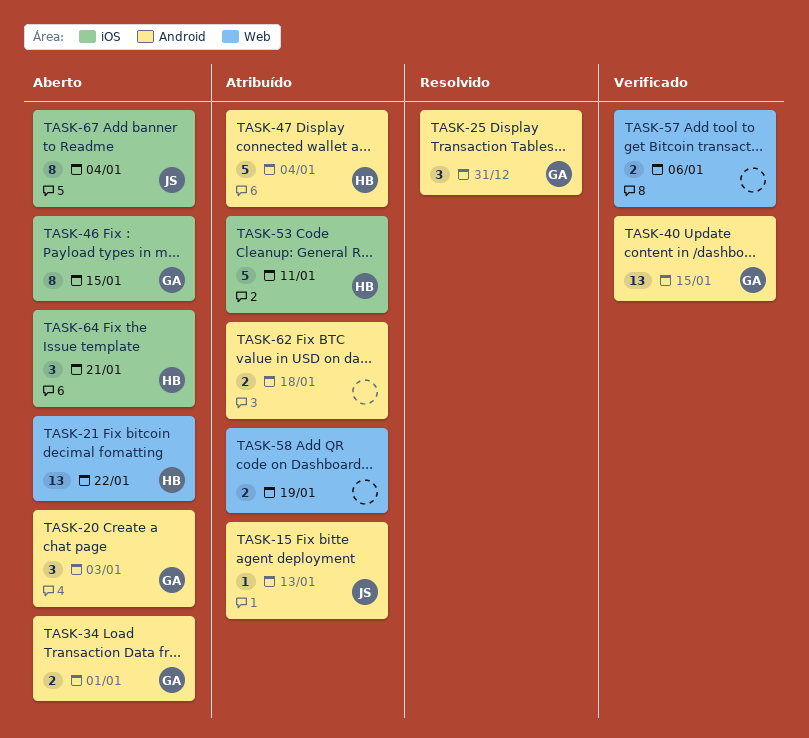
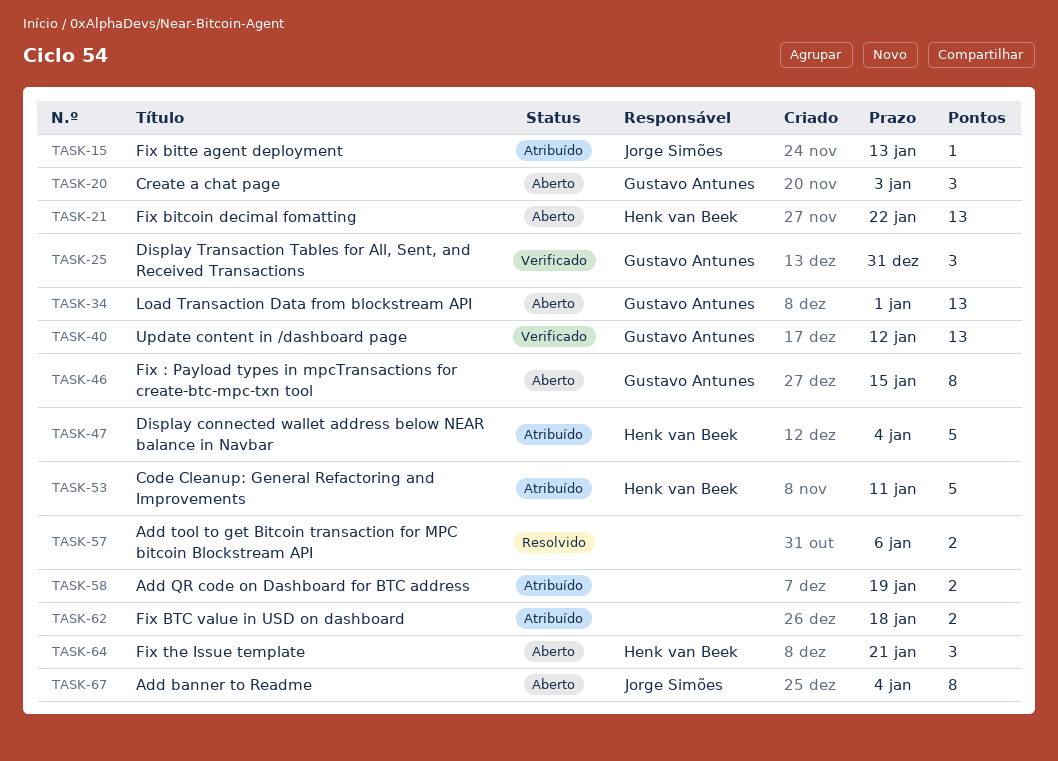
TASK-25, status: Resolvido -> Verificado
TASK-34, estimate: 2 -> 13
TASK-40, due: Jan 15 -> Jan 12
TASK-57, status: Verificado -> Resolvido

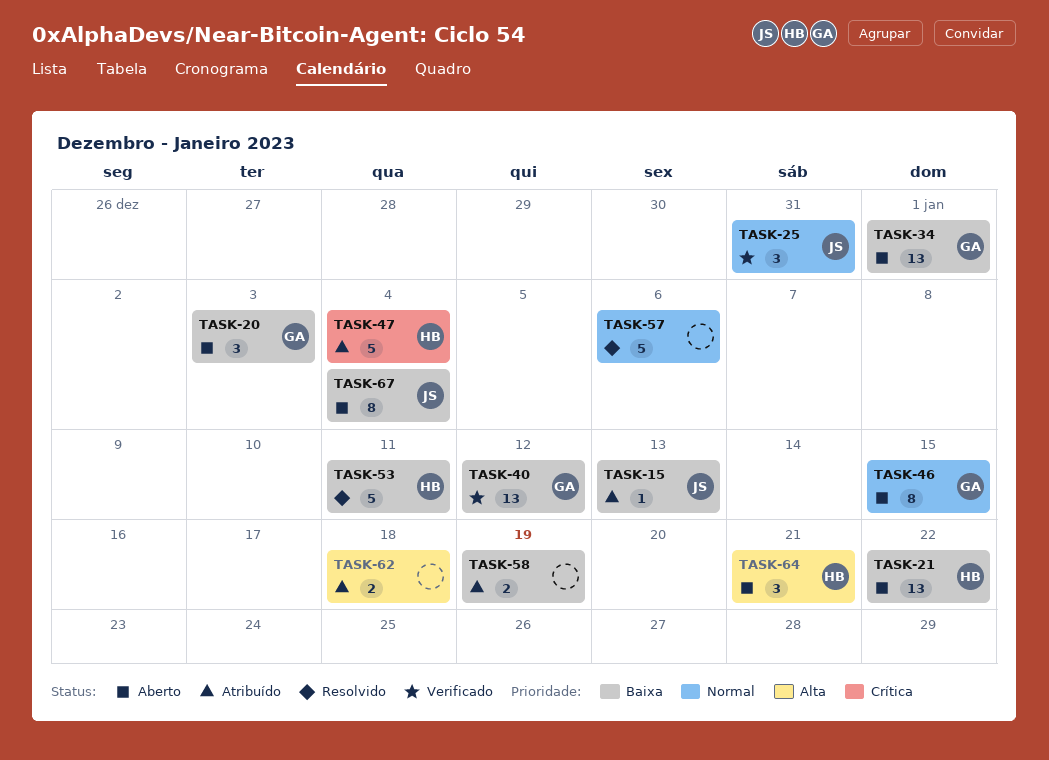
TASK-25, owner: Gustavo Antunes -> Jorge Simões
TASK-53, status: Atribuído -> Resolvido
TASK-57, estimate: 2 -> 5

